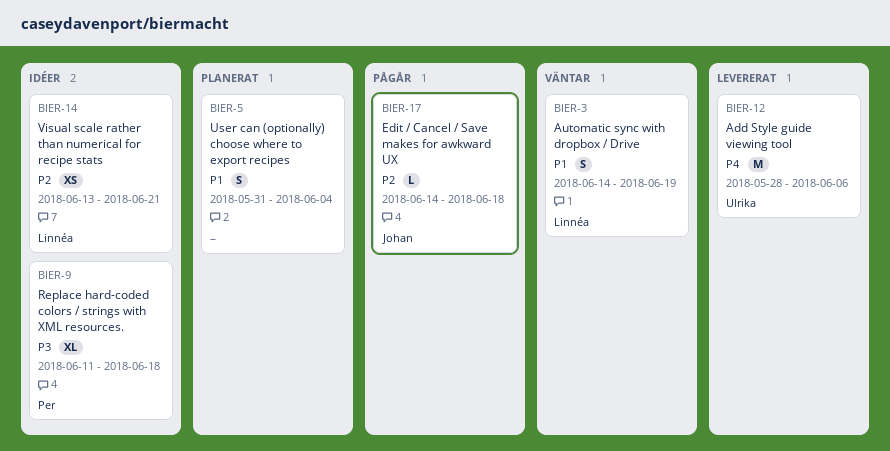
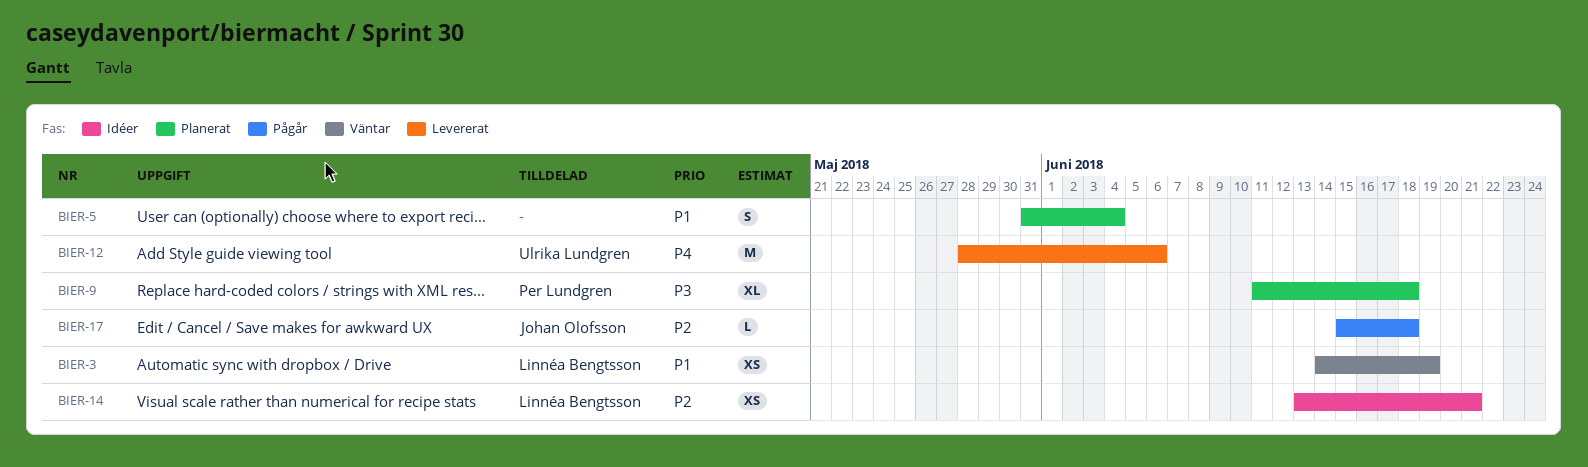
BIER-3, estimate: S -> XS
BIER-9, status: Idéer -> Planerat
BIER-17, start: Jun 14 -> Jun 15

